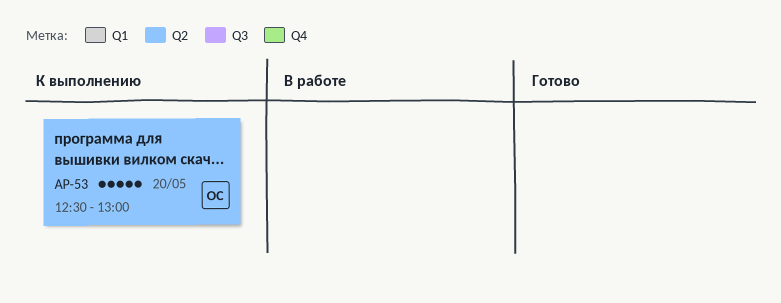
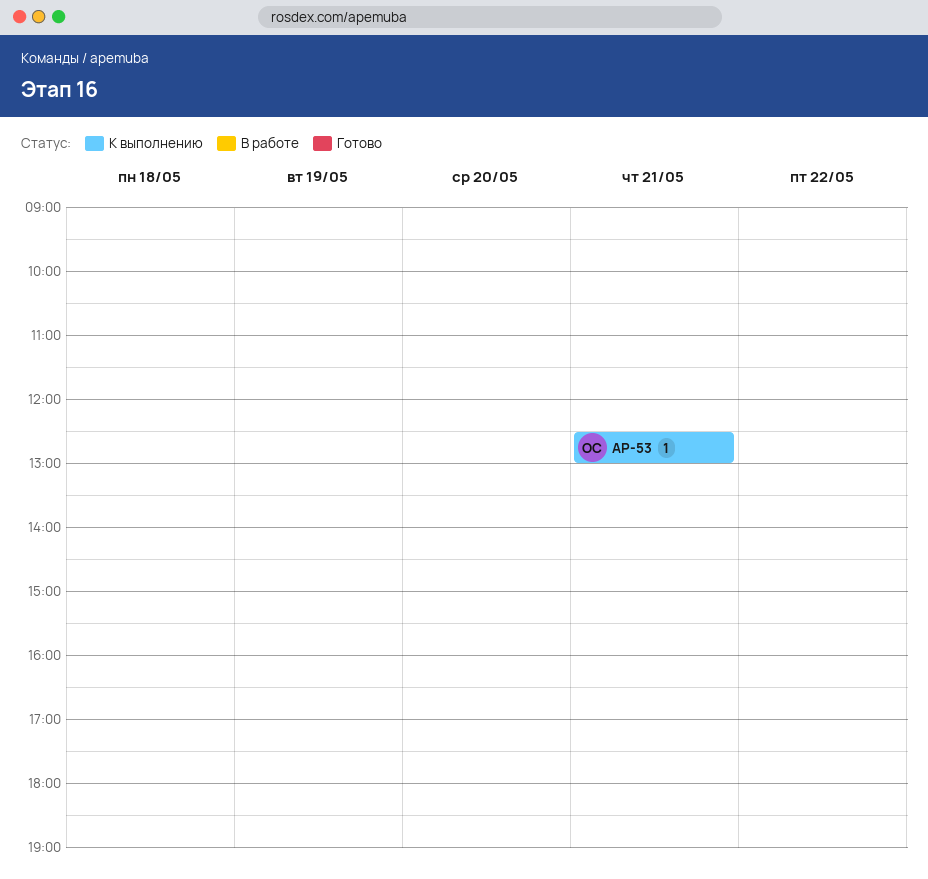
AP-53, estimate: 5 -> 1
AP-53, day: May 20 -> May 21

